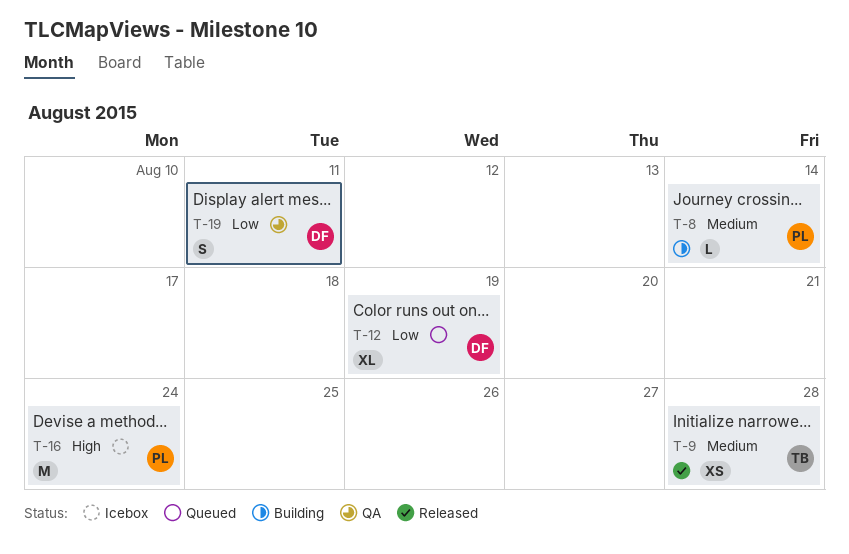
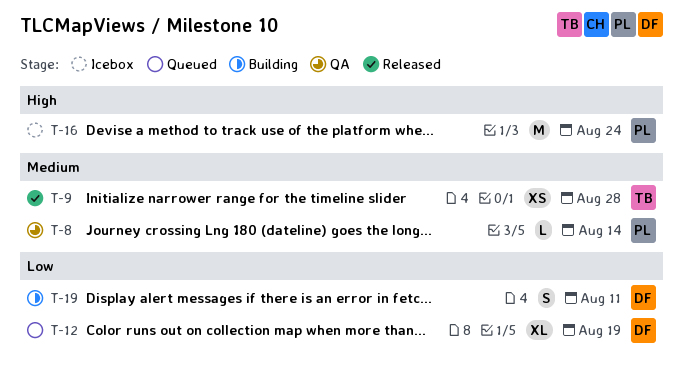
T-8, status: Building -> QA
T-19, status: QA -> Building

